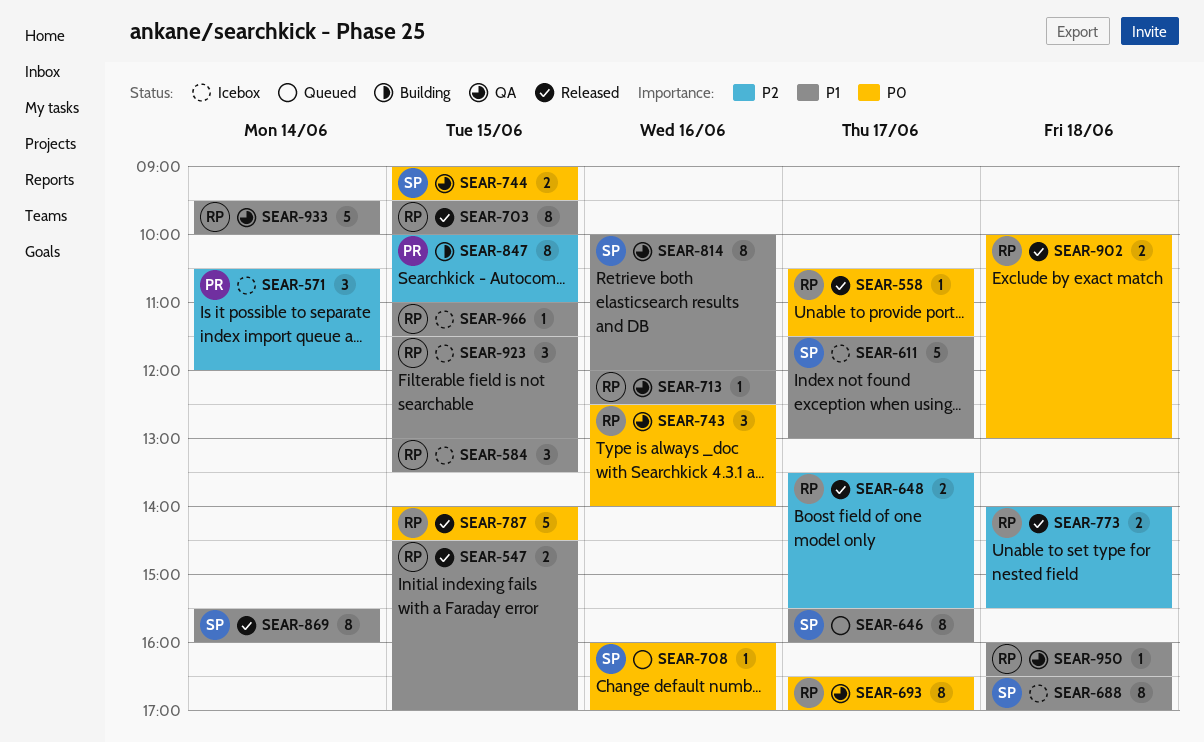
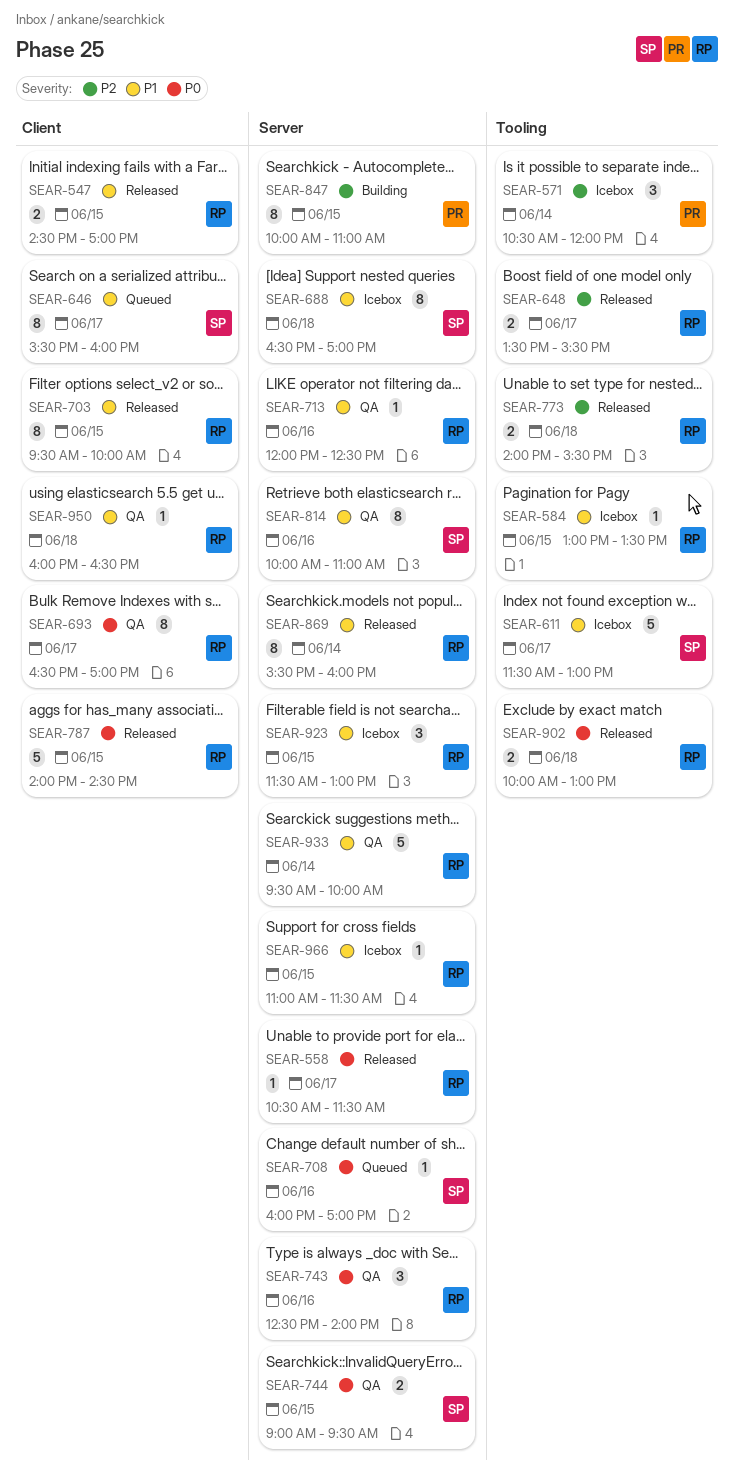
SEAR-584, estimate: 3 -> 1
SEAR-814, ends: 12:00 -> 11:00
SEAR-869, owner: SP -> RP

